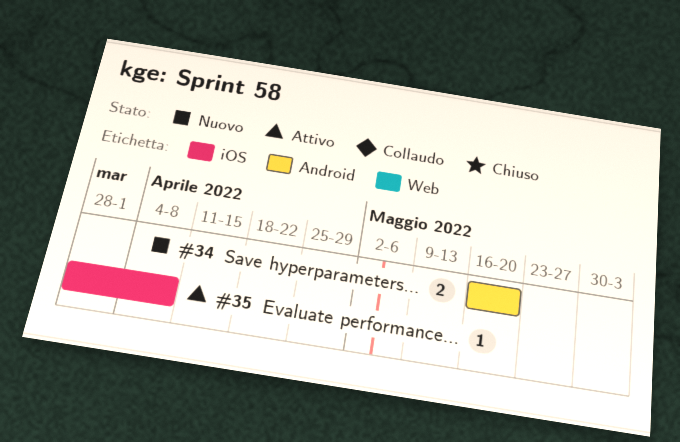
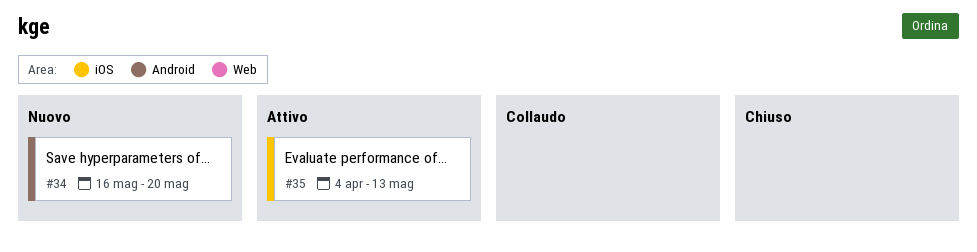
#35, start: Mar 28 -> Apr 4
#35, due: Apr 8 -> May 13

